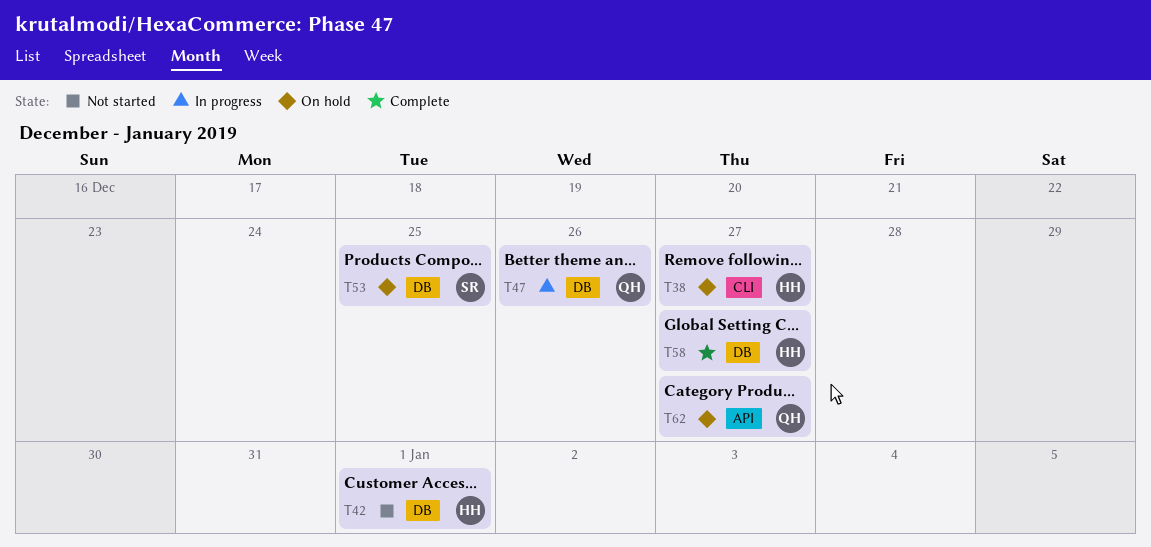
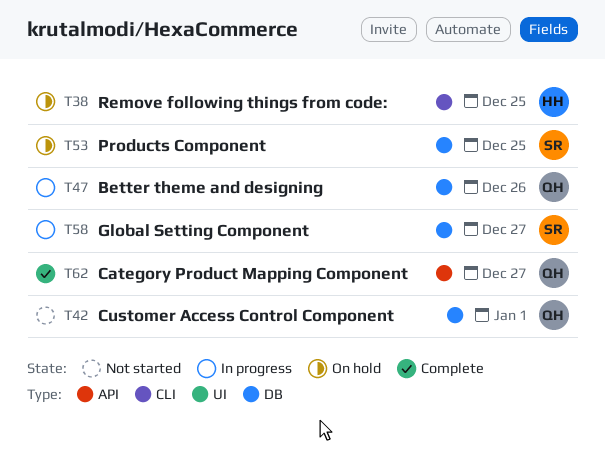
T38, due: Dec 27 -> Dec 25
T42, owner: HH -> QH
T58, status: Complete -> In progress
T58, owner: HH -> SR
T62, status: On hold -> Complete

